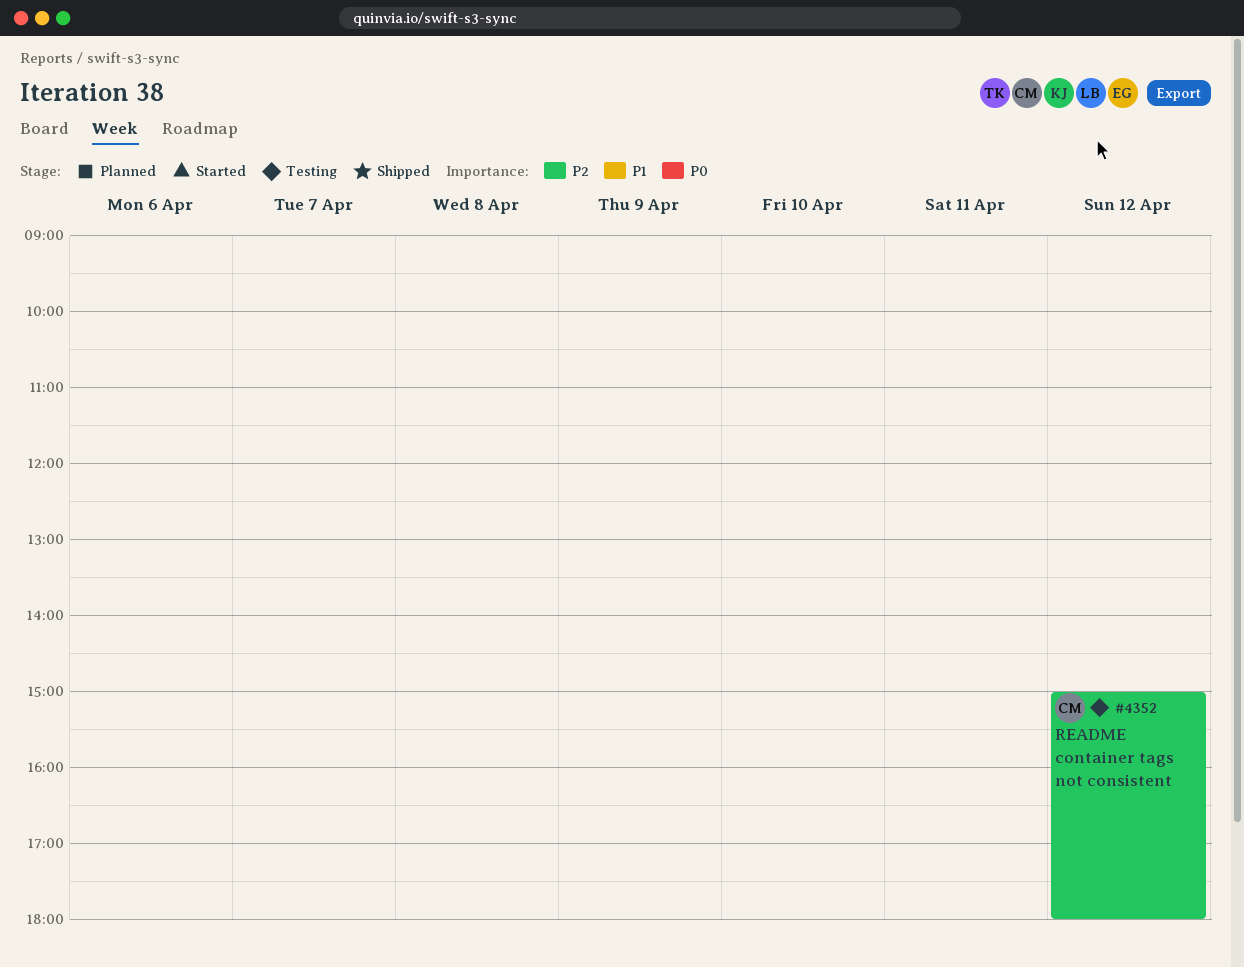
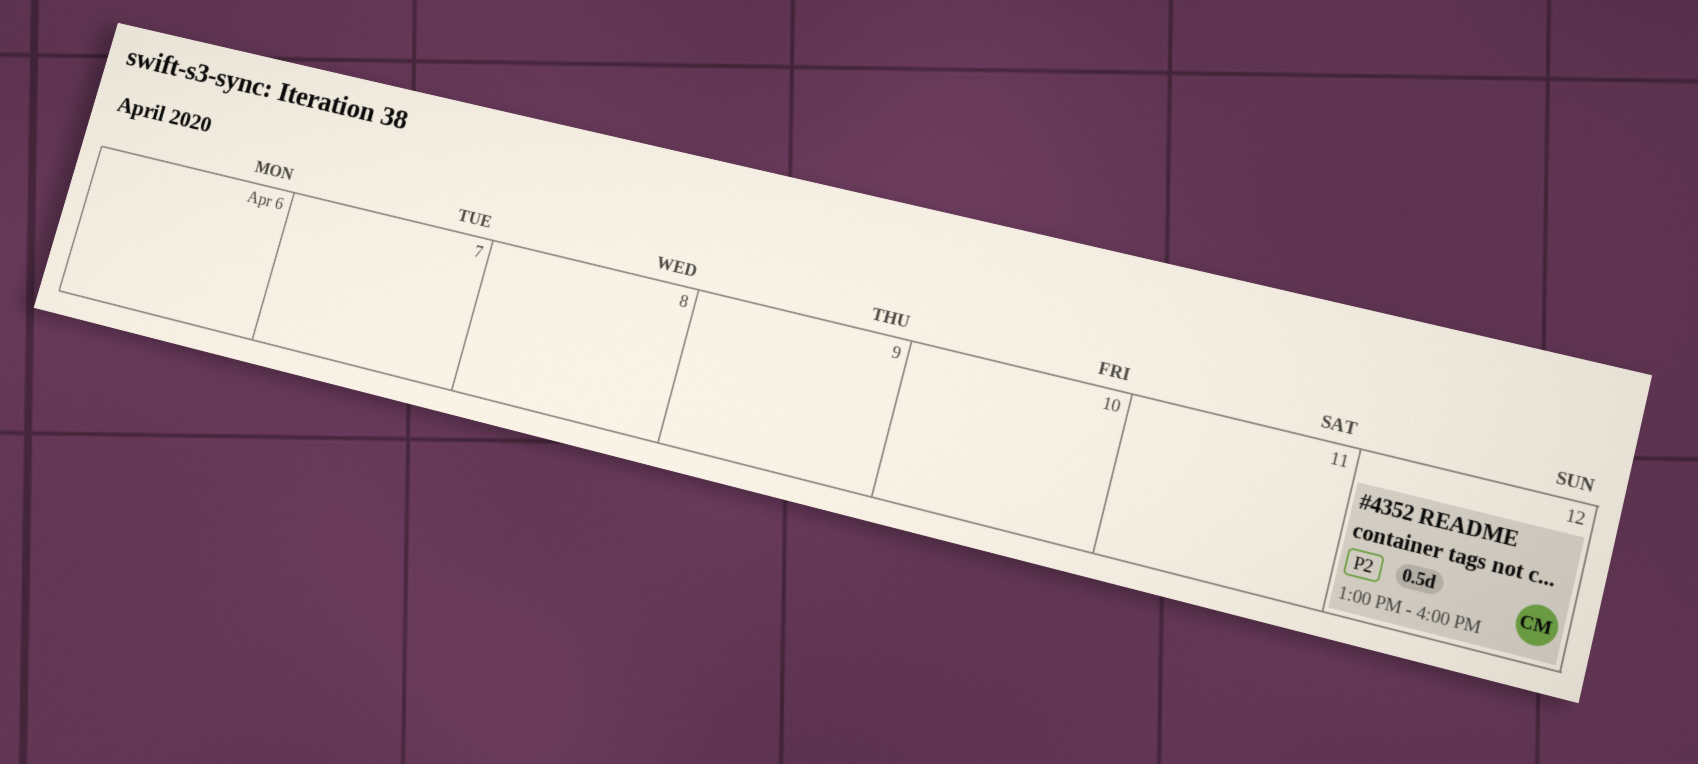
#4352, begins: 15:00 -> 13:00
#4352, ends: 18:00 -> 16:00

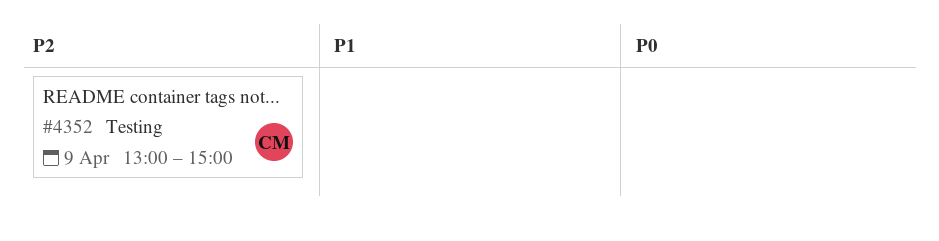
#4352, day: Apr 12 -> Apr 9
#4352, ends: 16:00 -> 15:00

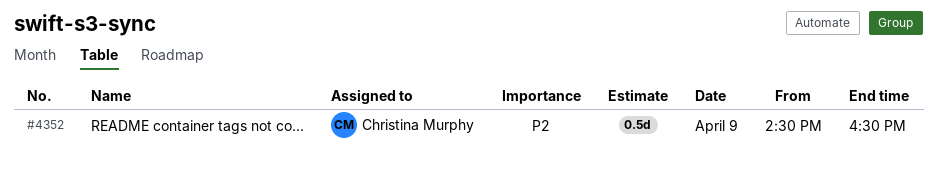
#4352, begins: 13:00 -> 14:30
#4352, ends: 15:00 -> 16:30

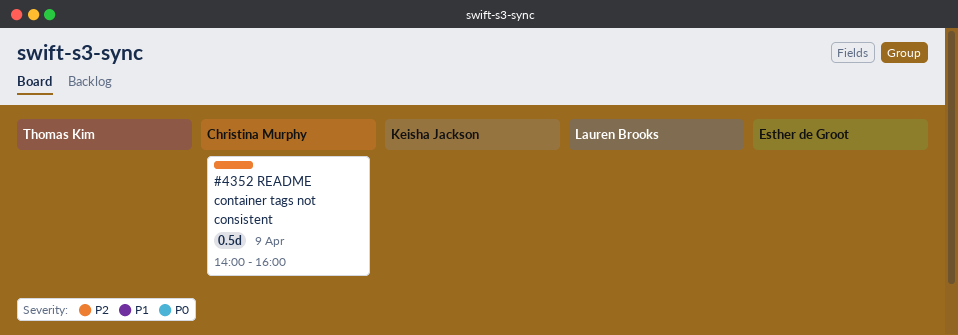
#4352, begins: 14:30 -> 14:00
#4352, ends: 16:30 -> 16:00

